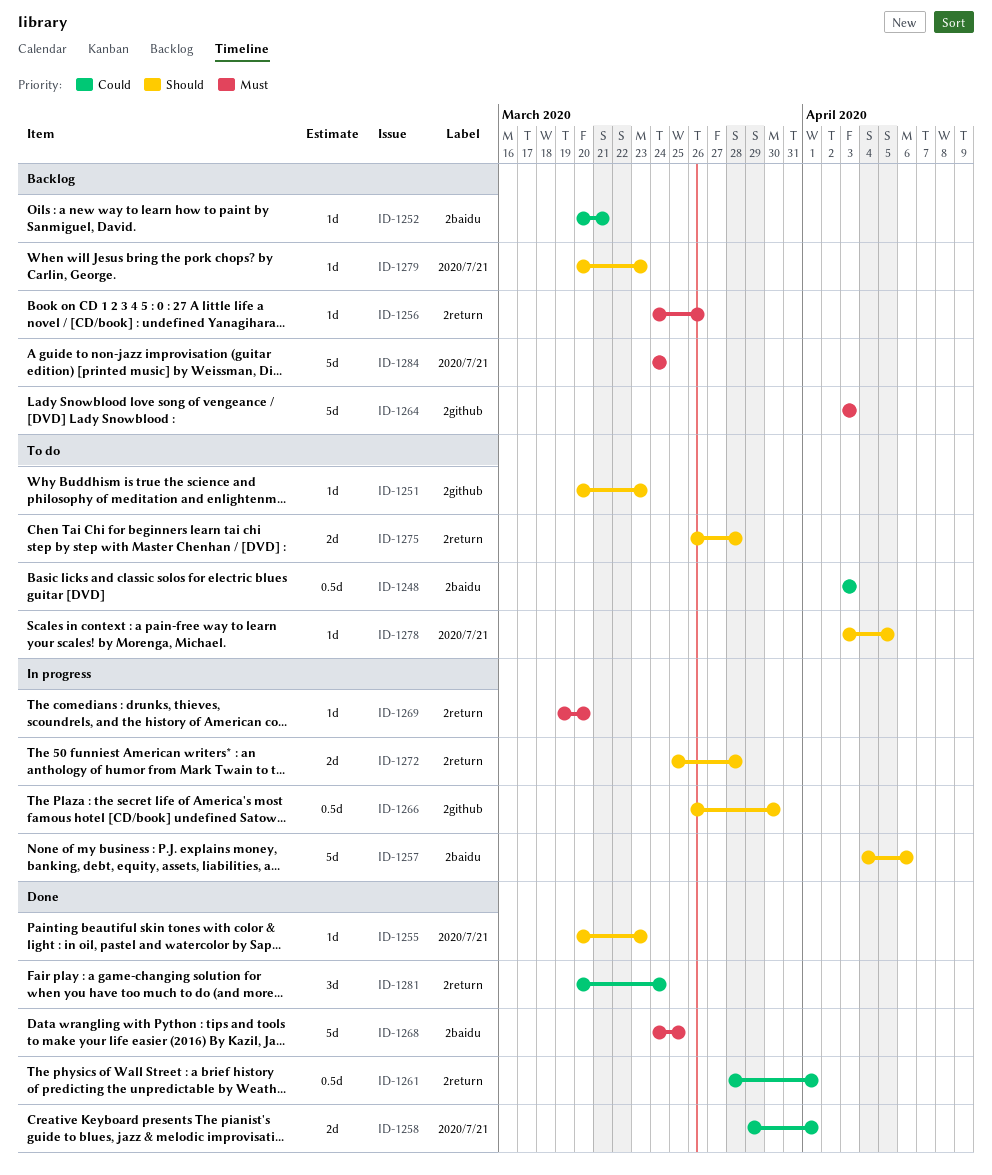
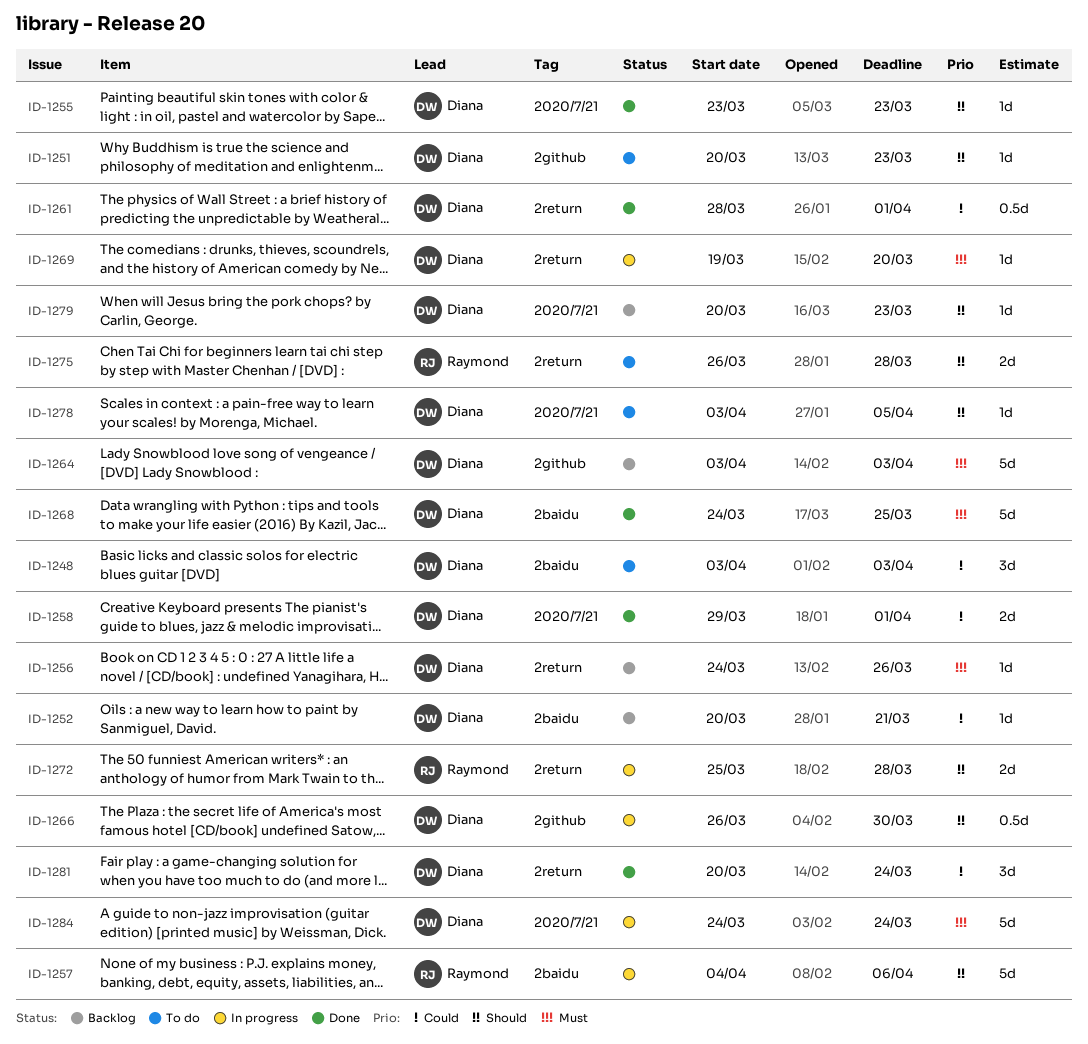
ID-1248, estimate: 0.5d -> 3d
ID-1255, start: Mar 20 -> Mar 23
ID-1284, status: Backlog -> In progress

